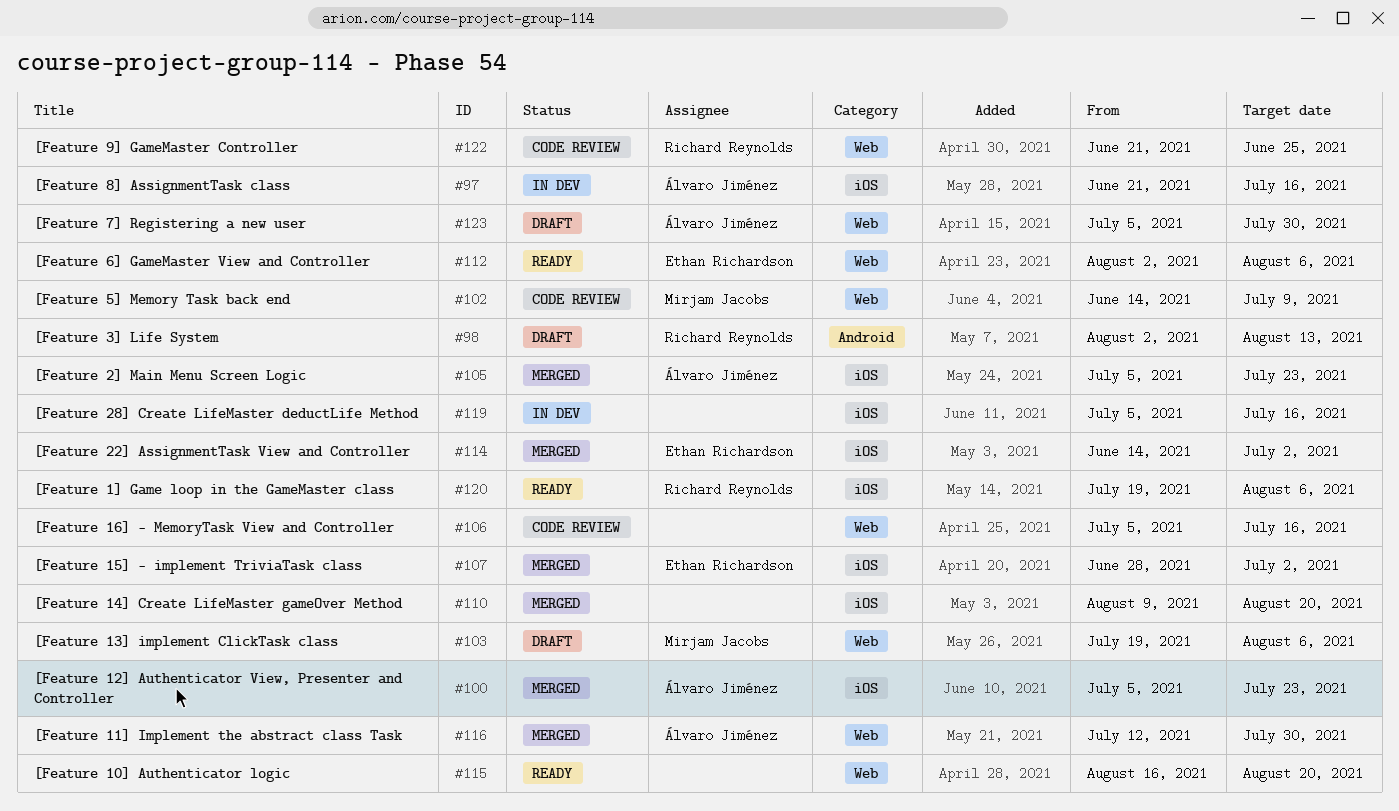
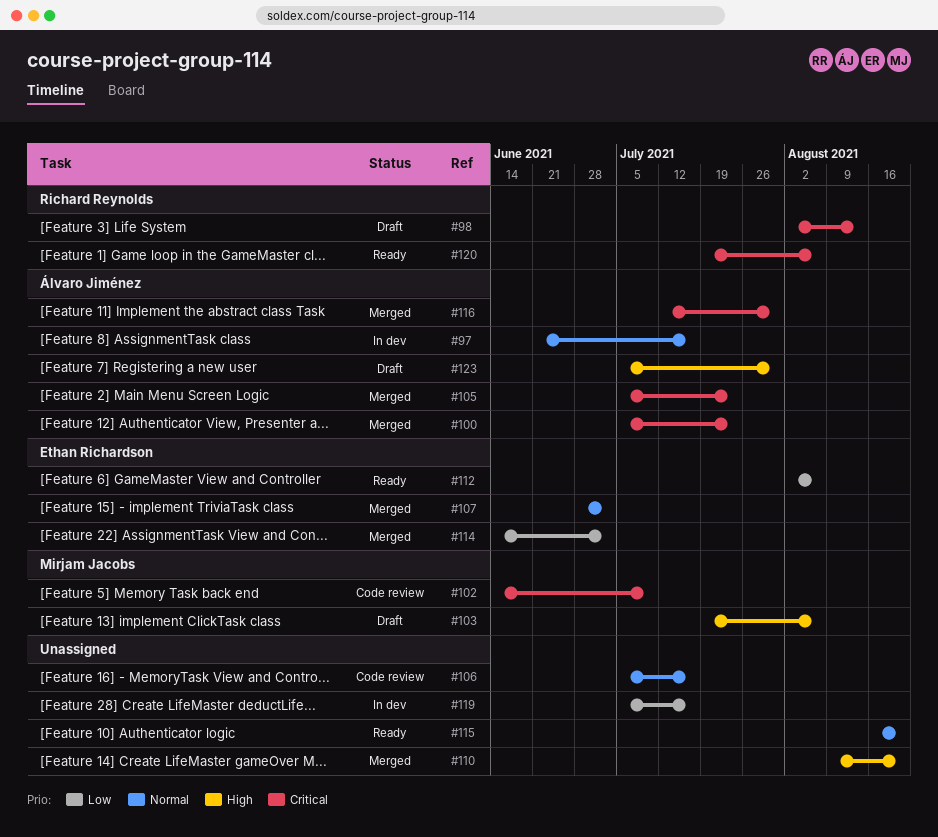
#122: present -> none

